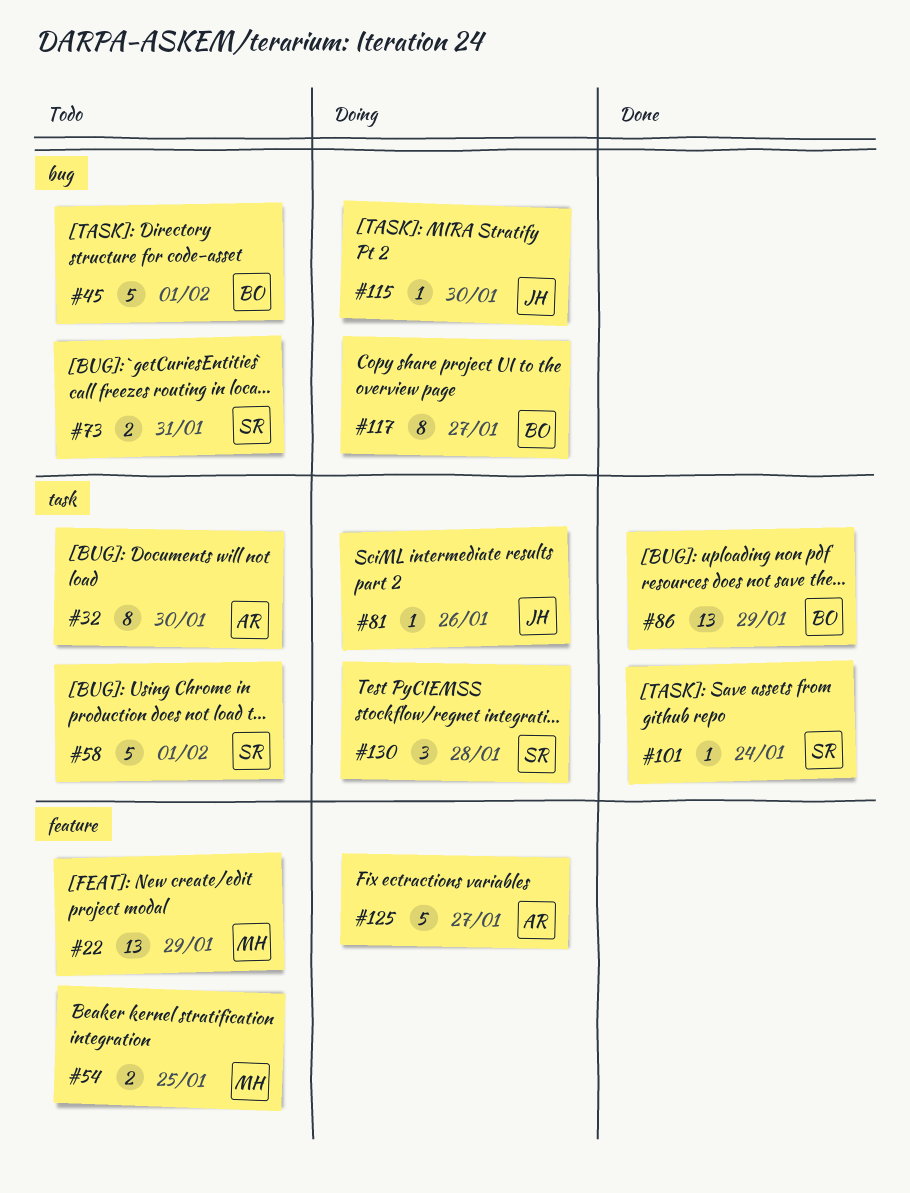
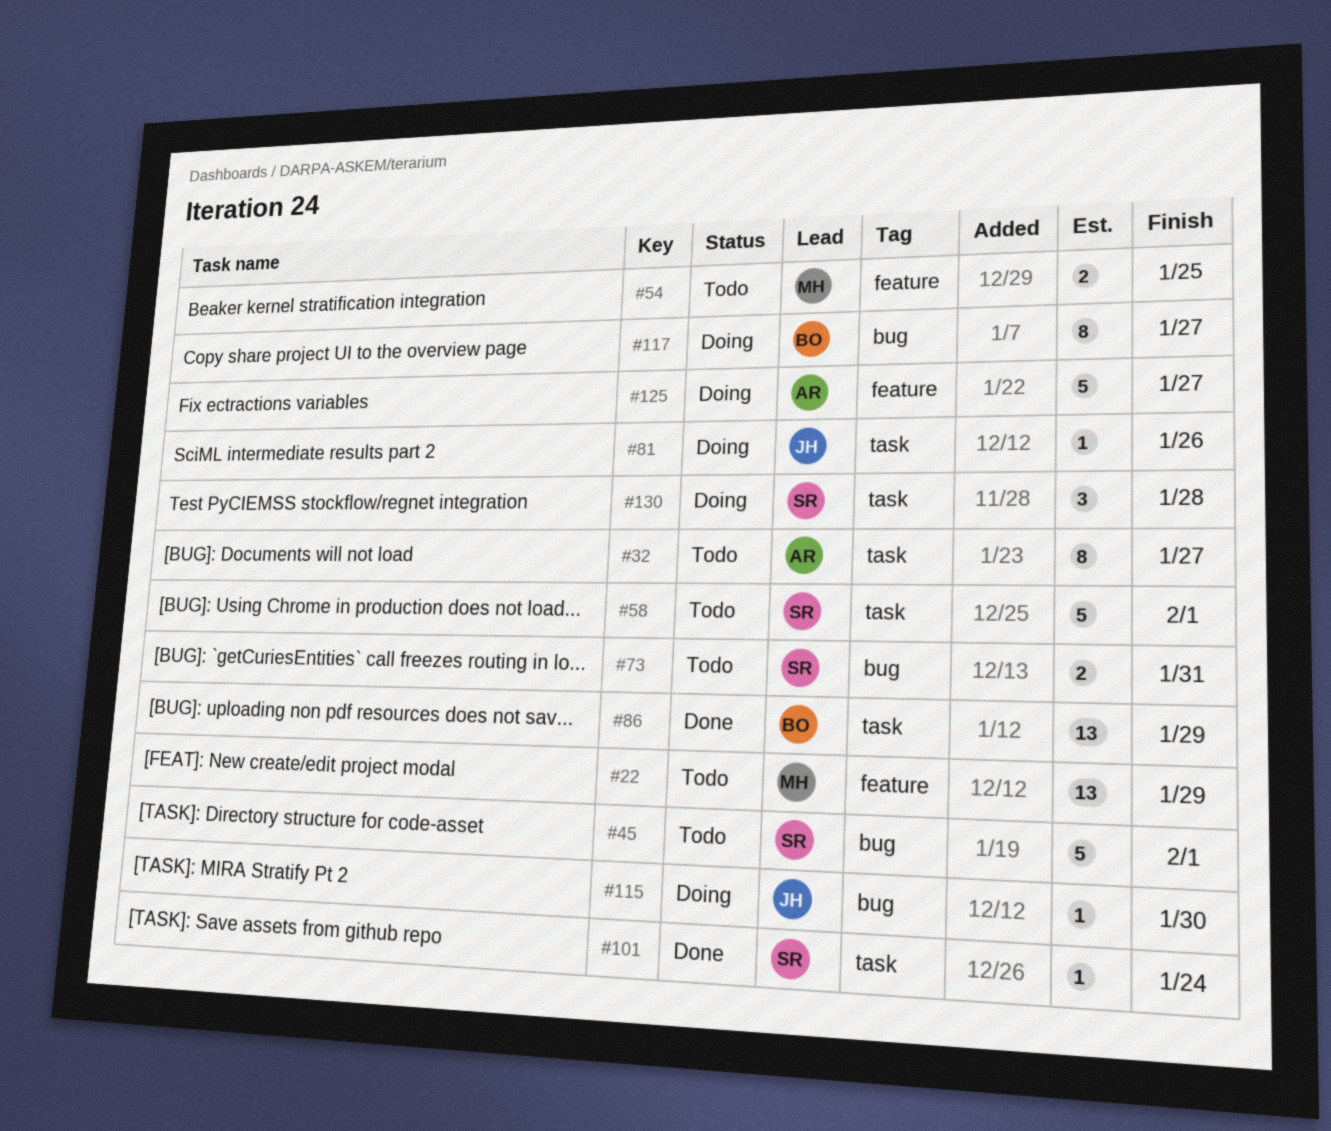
#32, due: Jan 30 -> Jan 27
#45, owner: BO -> SR

